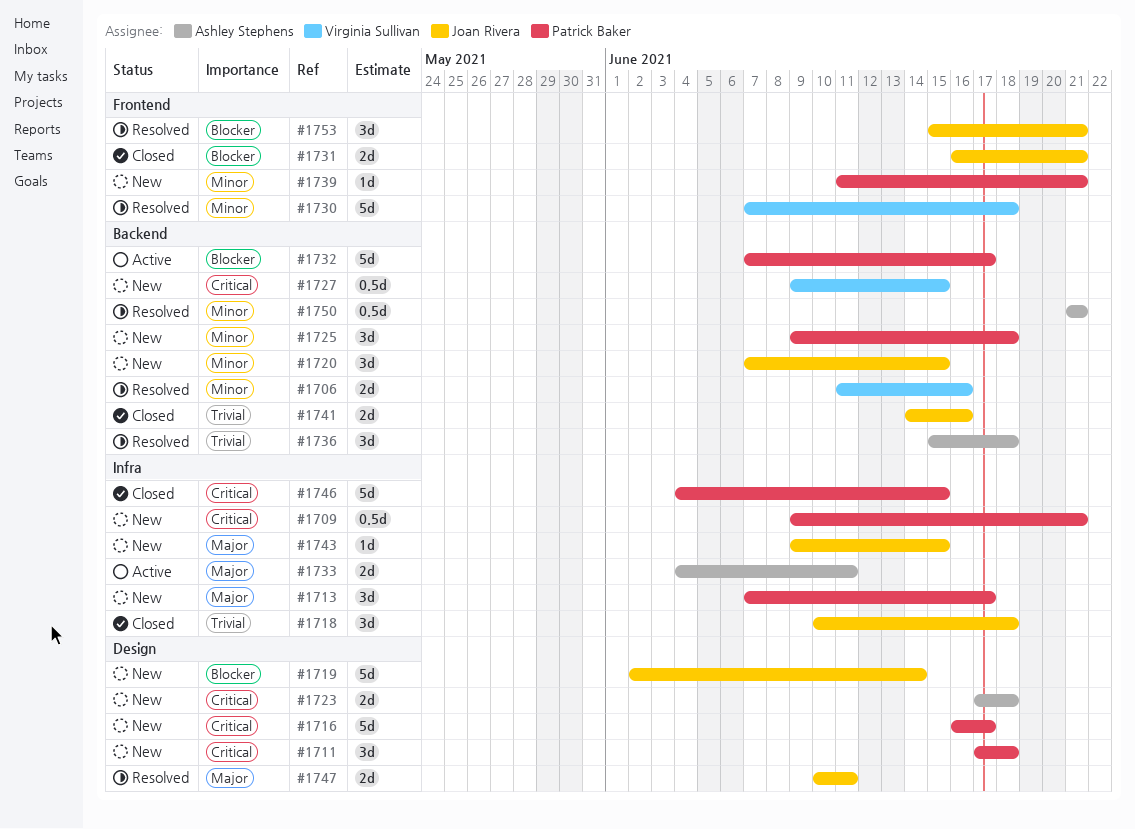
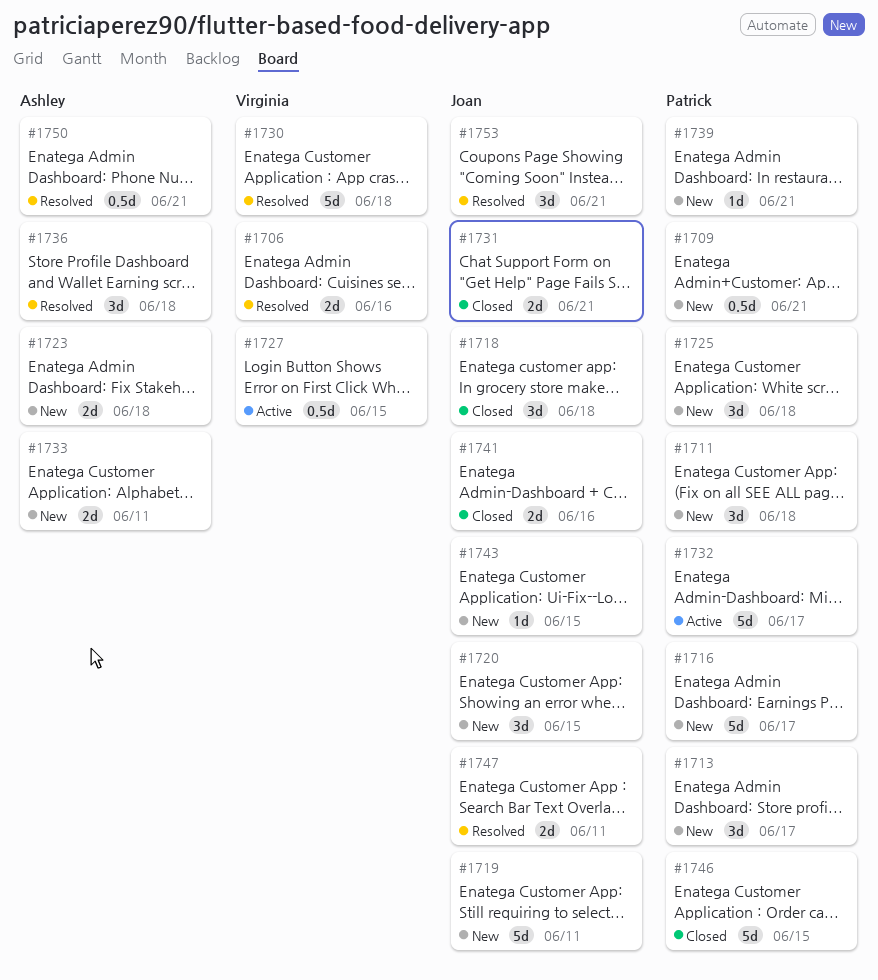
#1719, due: Jun 14 -> Jun 11
#1727, status: New -> Active
#1733, status: Active -> New

